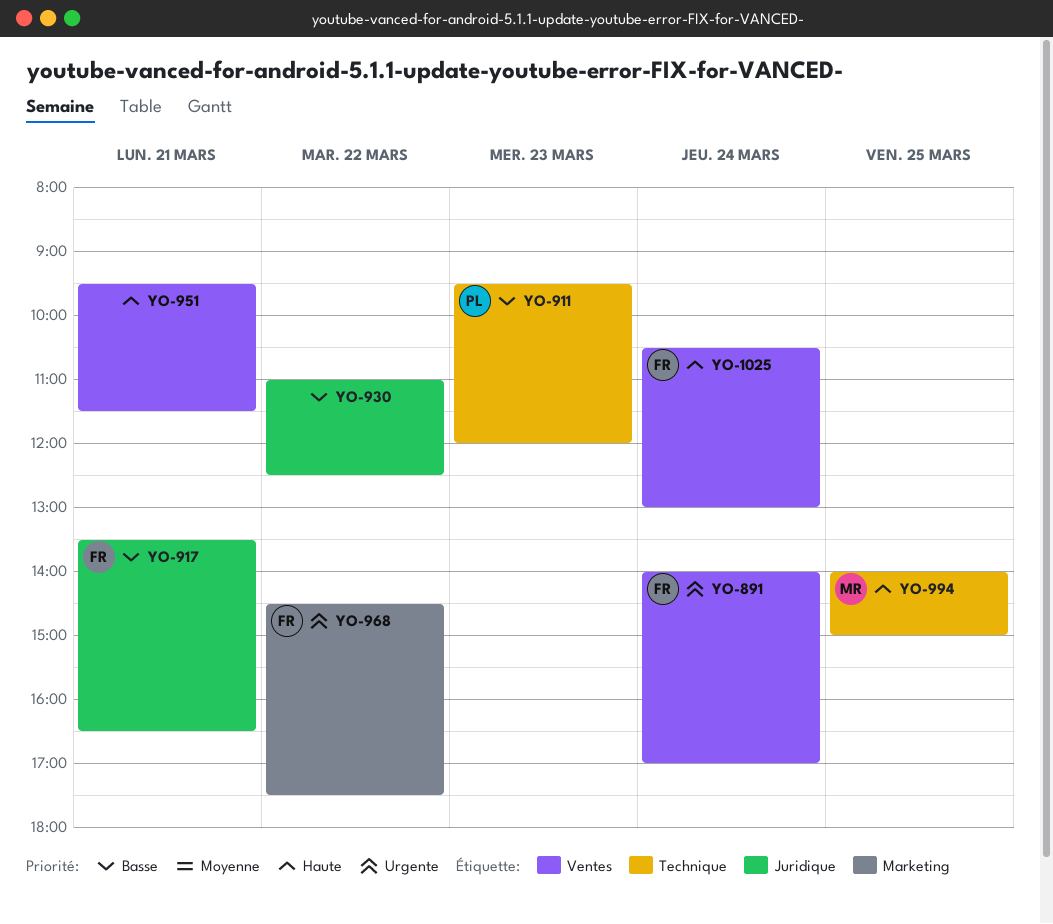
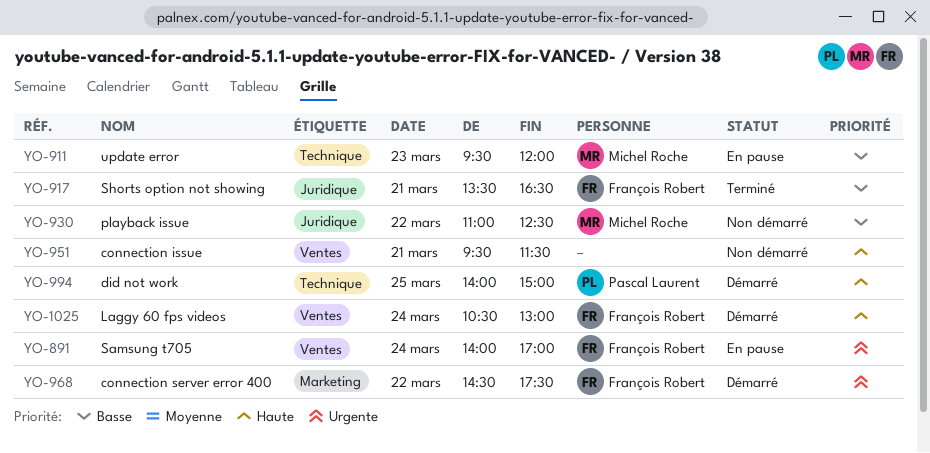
YO-911, owner: Pascal Laurent -> Michel Roche
YO-930, owner: none -> Michel Roche
YO-994, owner: Michel Roche -> Pascal Laurent

